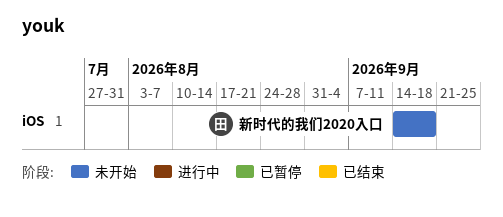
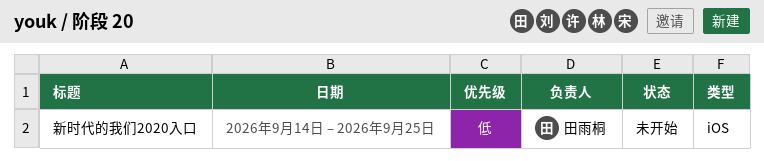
新时代的我们2020入口, due: Sep 18 -> Sep 25

